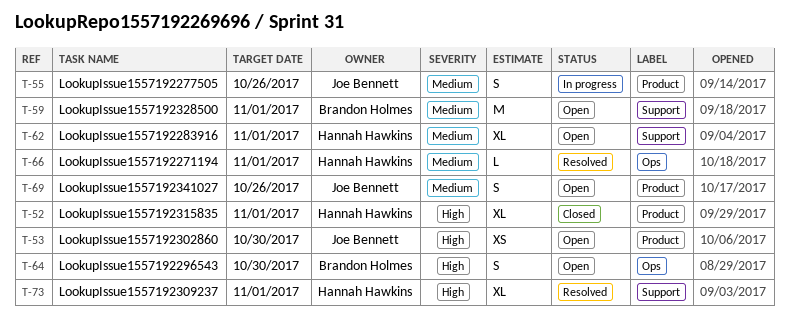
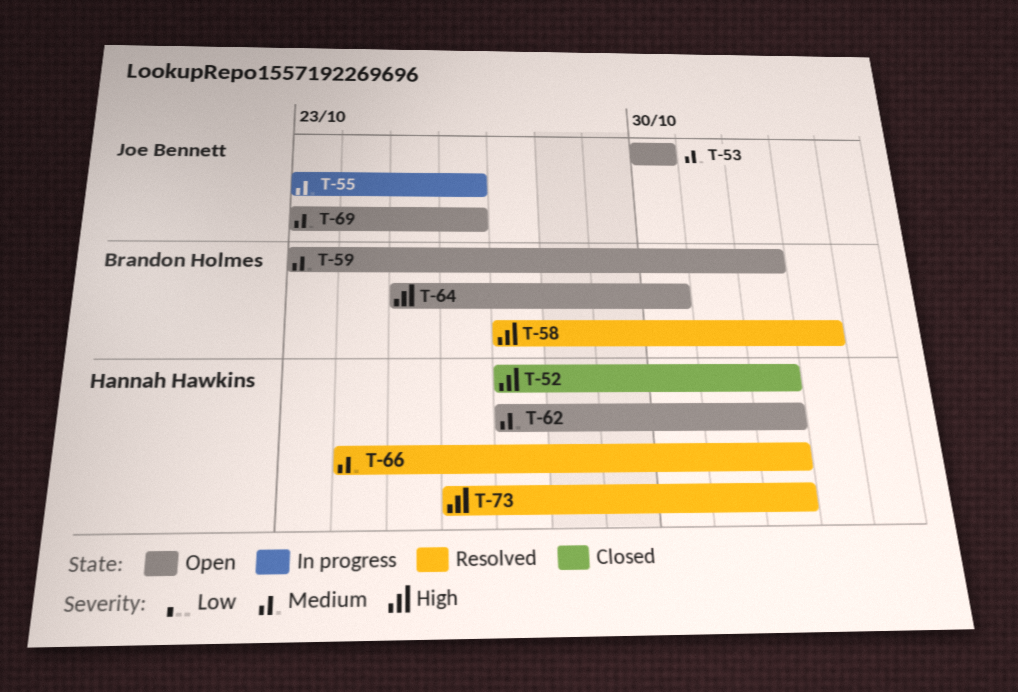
T-53, priority: High -> Medium
T-58: none -> present

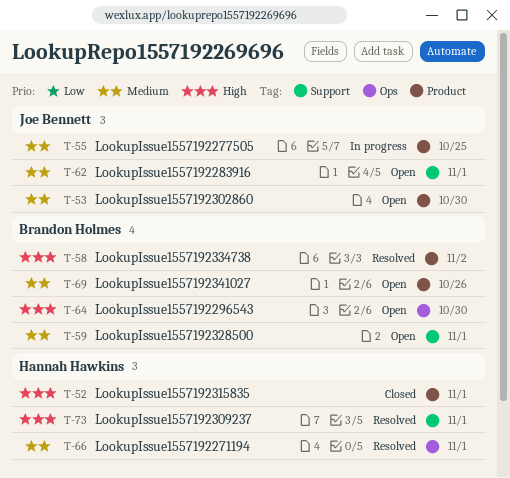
T-55, due: Oct 26 -> Oct 25
T-62, owner: Hannah Hawkins -> Joe Bennett
T-69, owner: Joe Bennett -> Brandon Holmes

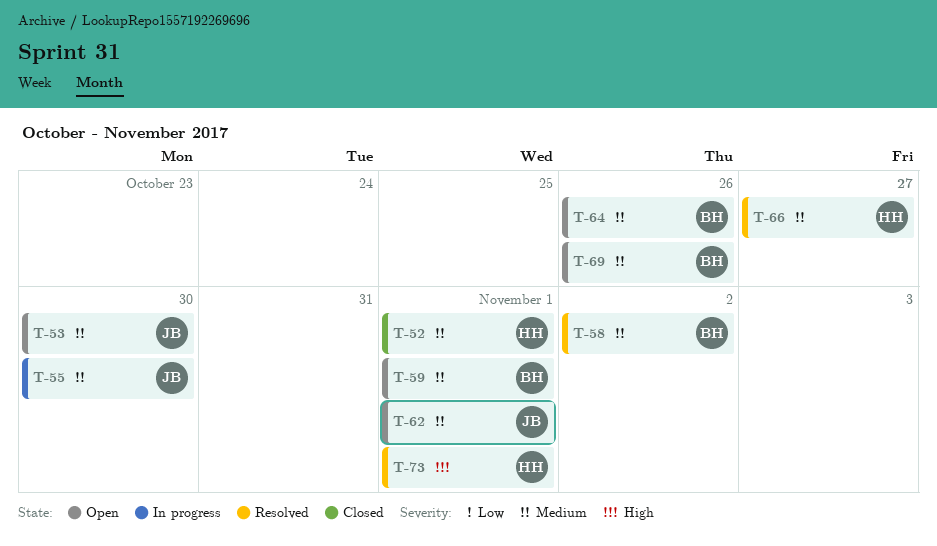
T-52, priority: High -> Medium
T-55, due: Oct 25 -> Oct 30
T-58, priority: High -> Medium
T-64, priority: High -> Medium
T-64, due: Oct 30 -> Oct 26
T-66, due: Nov 1 -> Oct 27

